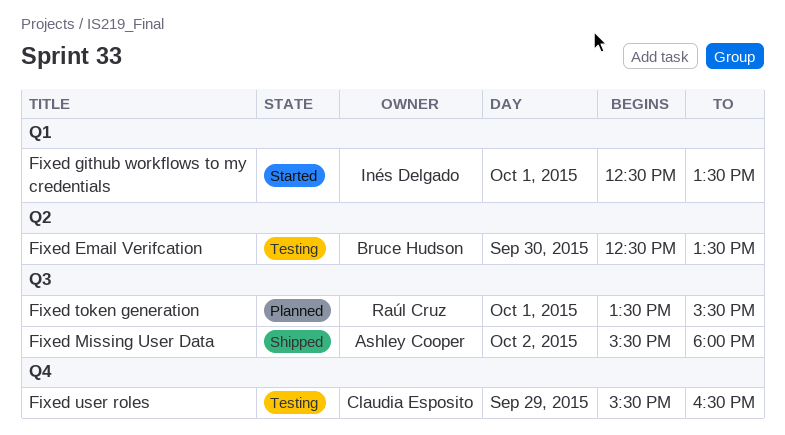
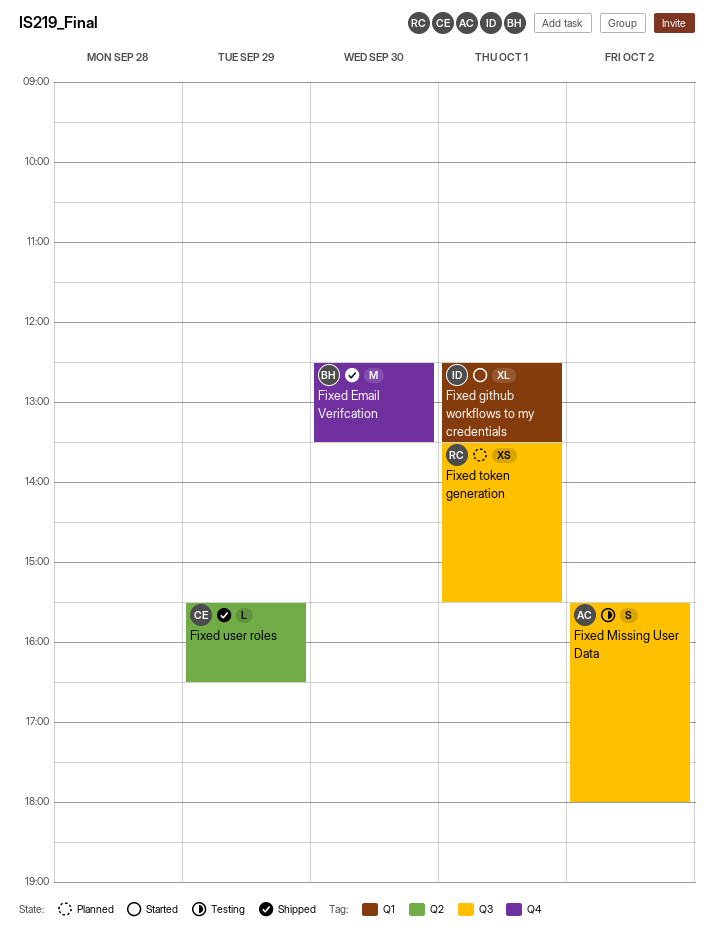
Fixed Email Verifcation, status: Testing -> Shipped
Fixed Email Verifcation, label: Q2 -> Q4
Fixed Missing User Data, status: Shipped -> Testing
Fixed user roles, status: Testing -> Shipped
Fixed user roles, label: Q4 -> Q2

